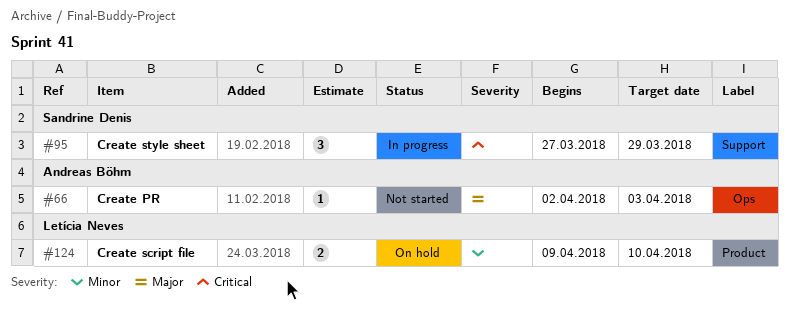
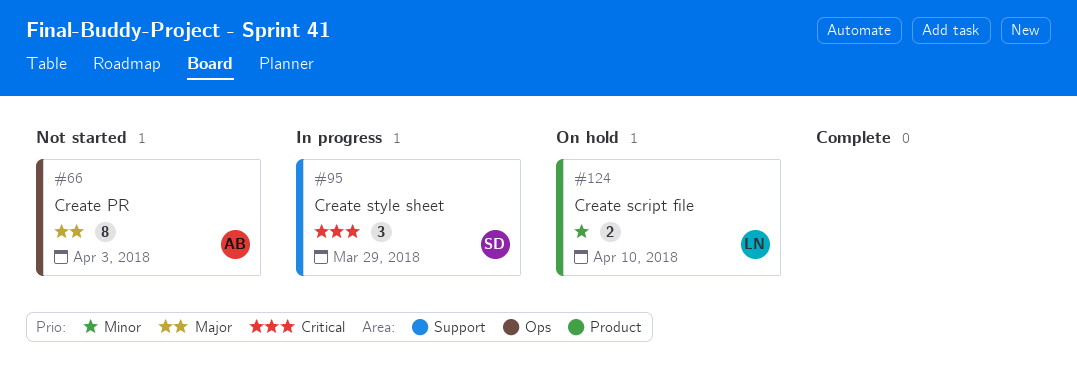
#66, estimate: 1 -> 8

